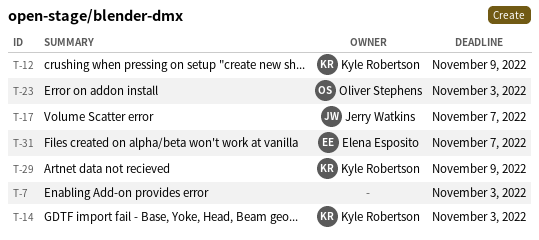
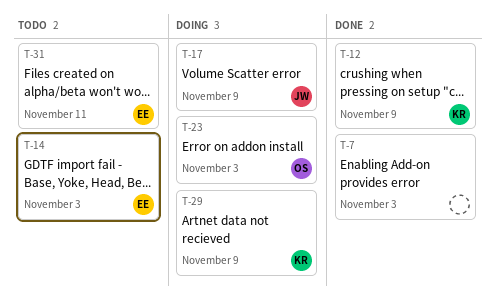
T-14, owner: Kyle Robertson -> Elena Esposito
T-17, due: Nov 7 -> Nov 9
T-31, due: Nov 7 -> Nov 11

